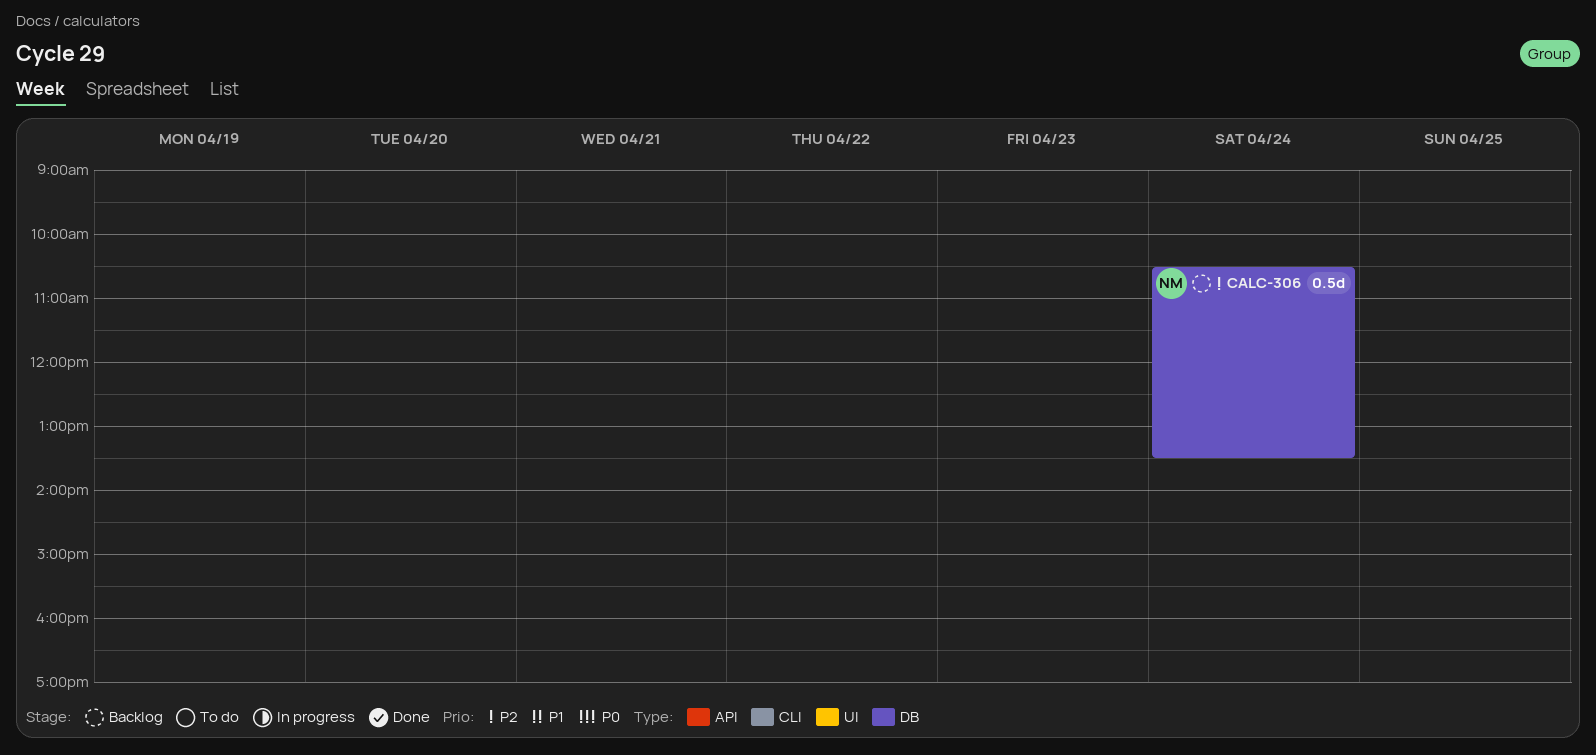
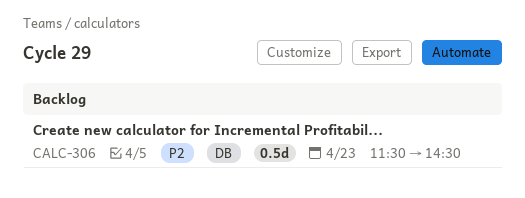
CALC-306, day: Apr 24 -> Apr 23
CALC-306, begins: 10:30 -> 11:30
CALC-306, ends: 13:30 -> 14:30

